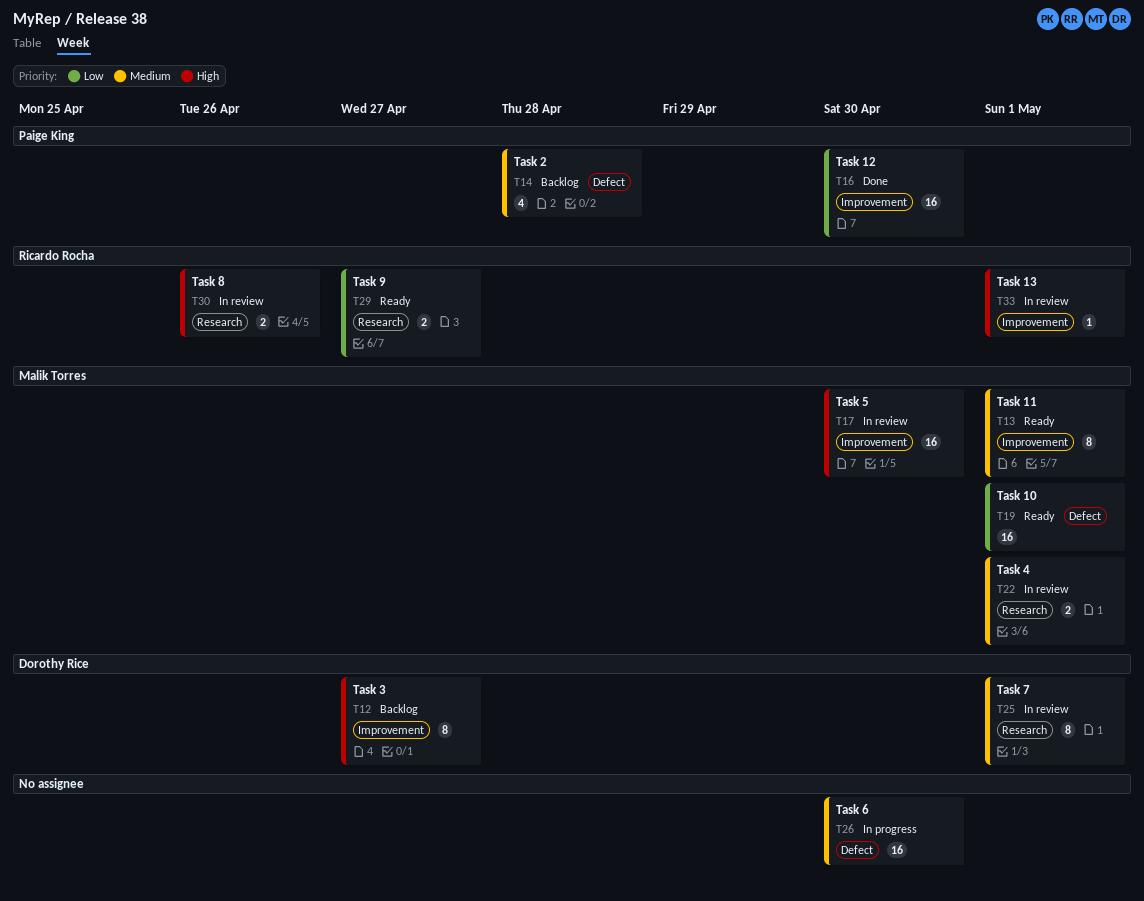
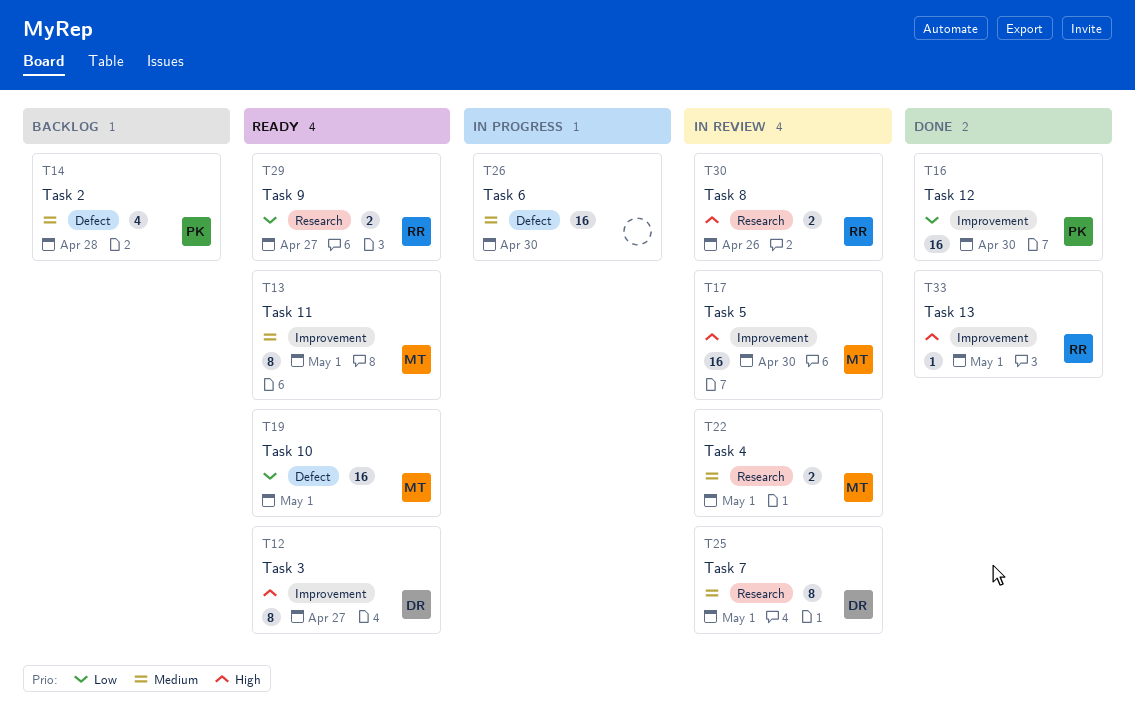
T12, status: Backlog -> Ready
T33, status: In review -> Done

